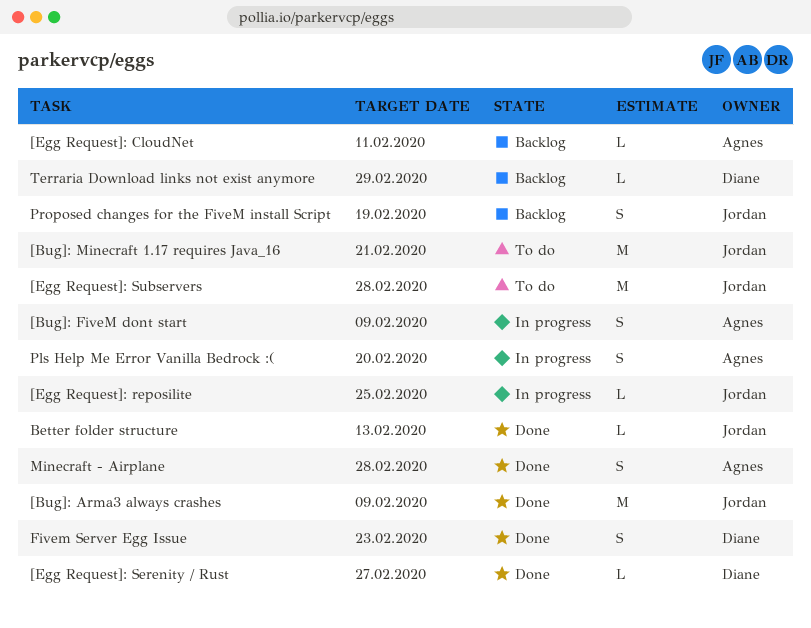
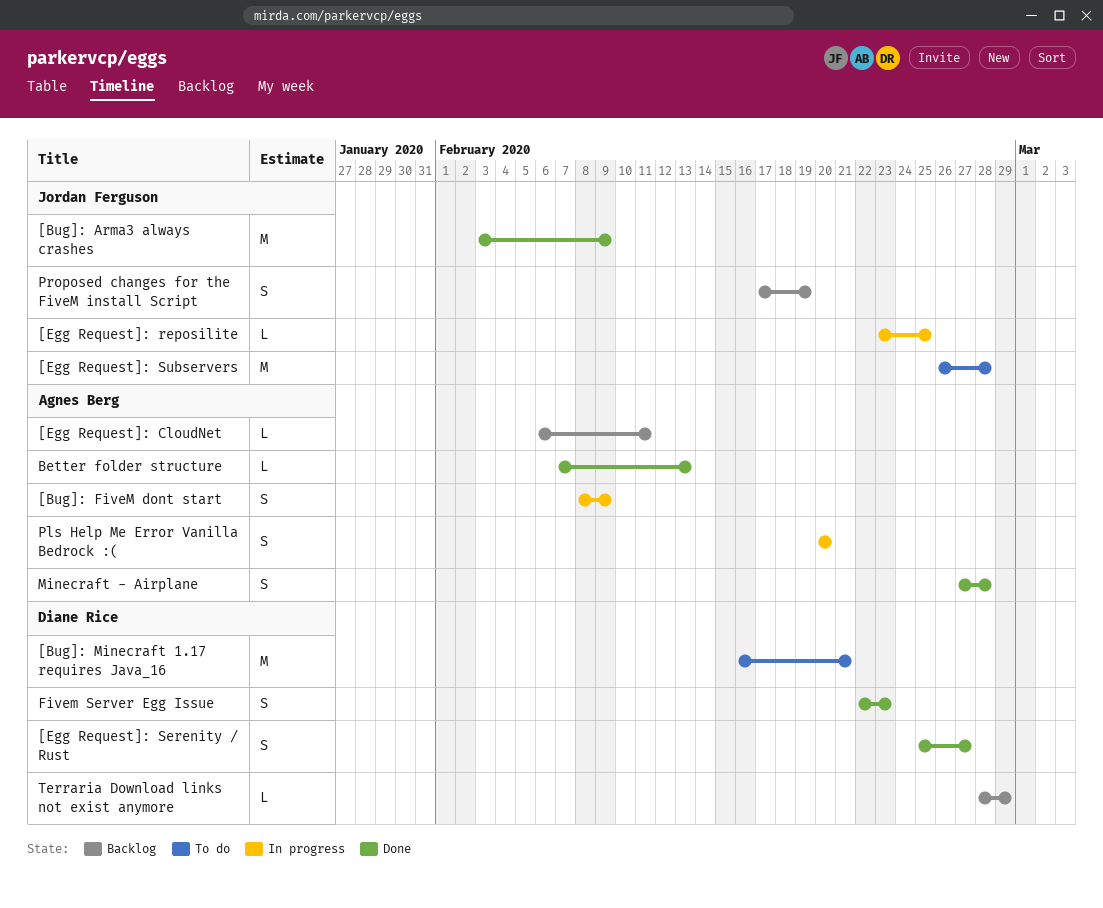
[Bug]: Minecraft 1.17 requires Java_16, owner: Jordan Ferguson -> Diane Rice
[Egg Request]: Serenity / Rust, estimate: L -> S
Better folder structure, owner: Jordan Ferguson -> Agnes Berg

